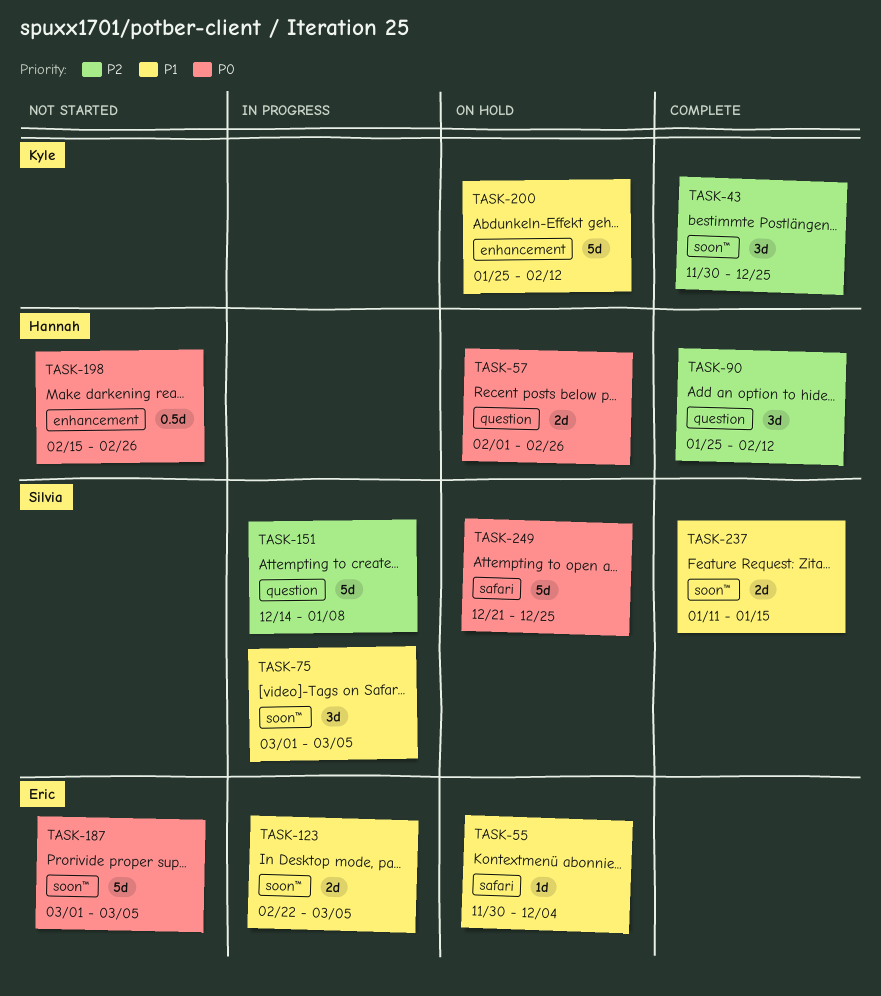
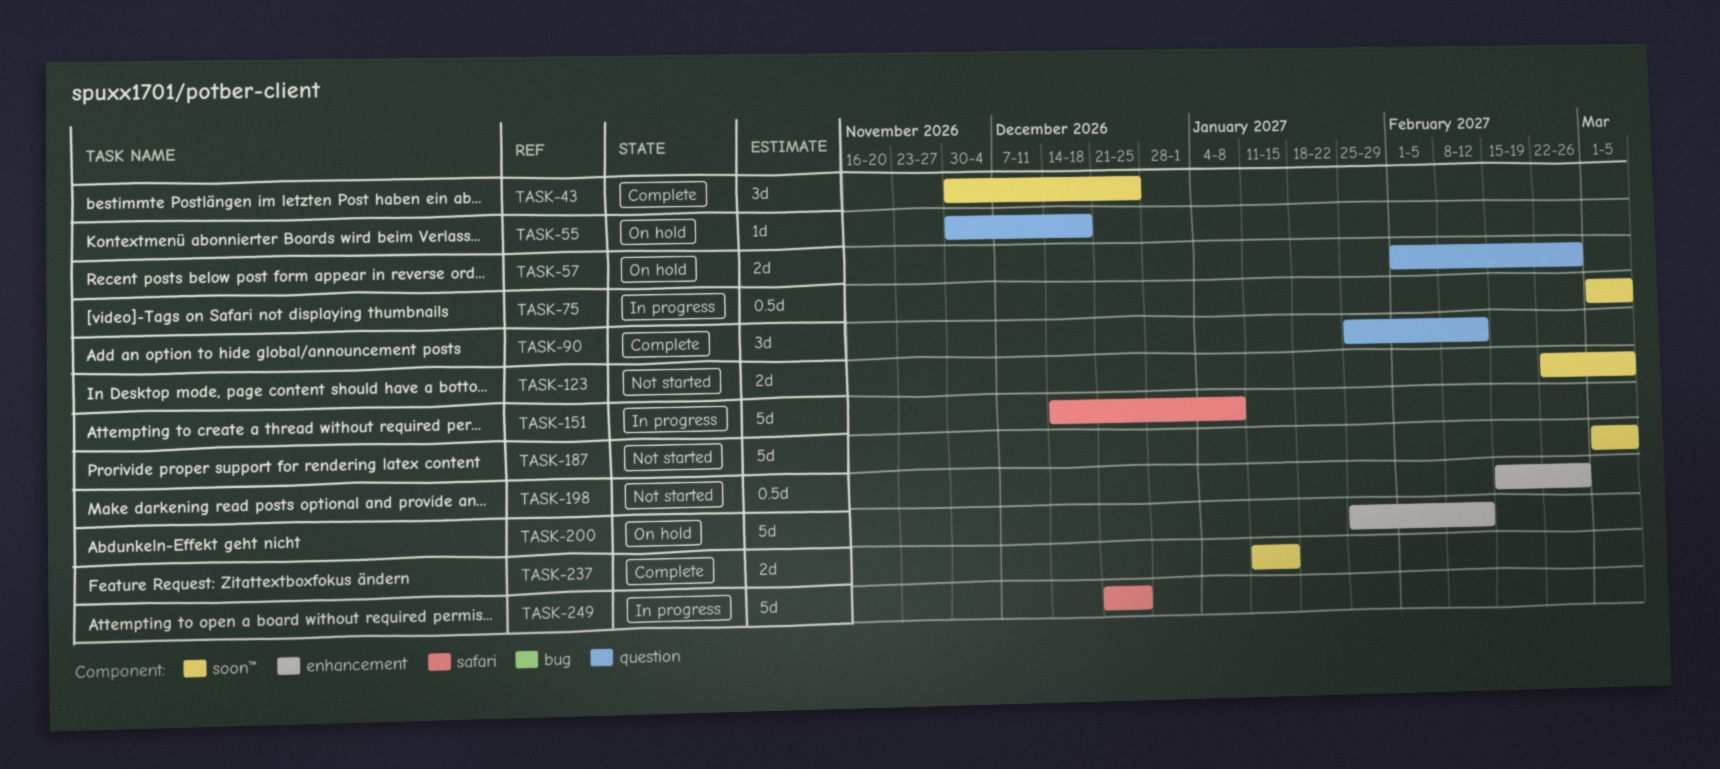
TASK-55, label: safari -> question
TASK-55, due: Dec 4 -> Dec 18
TASK-75, estimate: 3d -> 0.5d
TASK-123, status: In progress -> Not started
TASK-151, label: question -> safari
TASK-249, status: On hold -> In progress

